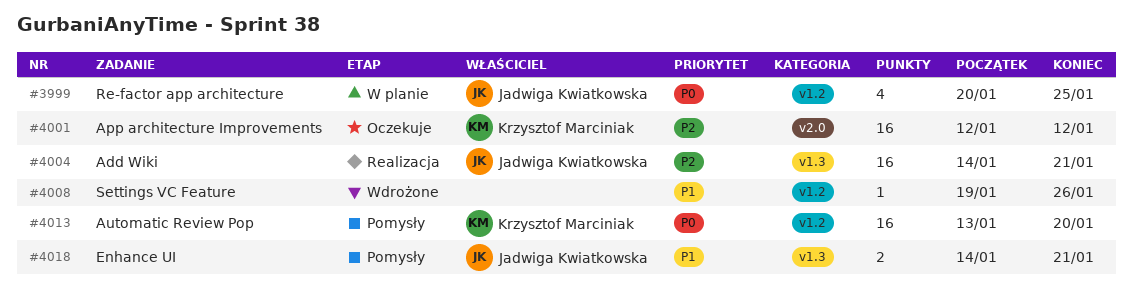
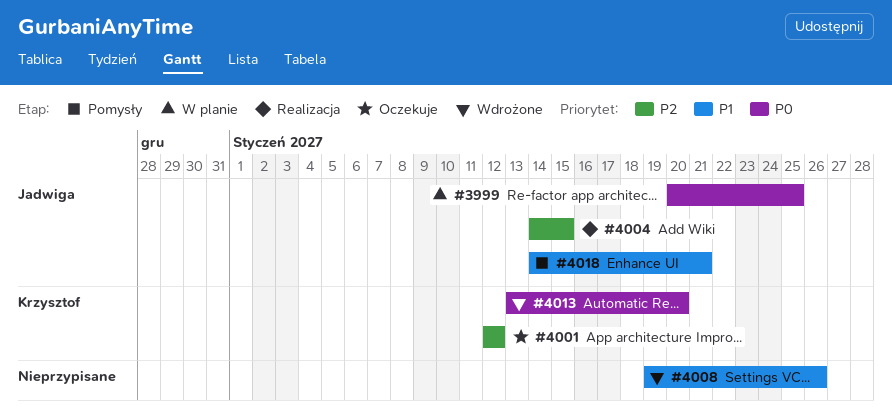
#4004, due: Jan 21 -> Jan 15
#4013, status: Pomysły -> Wdrożone

